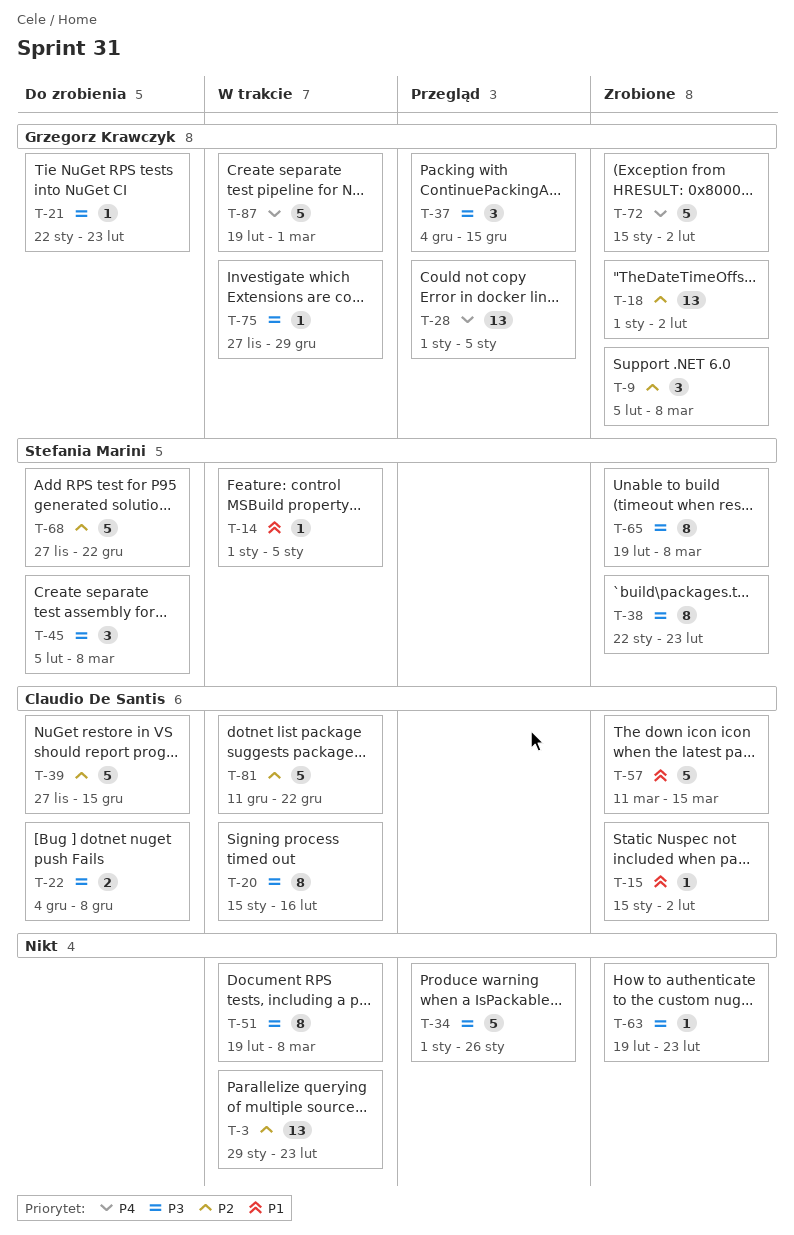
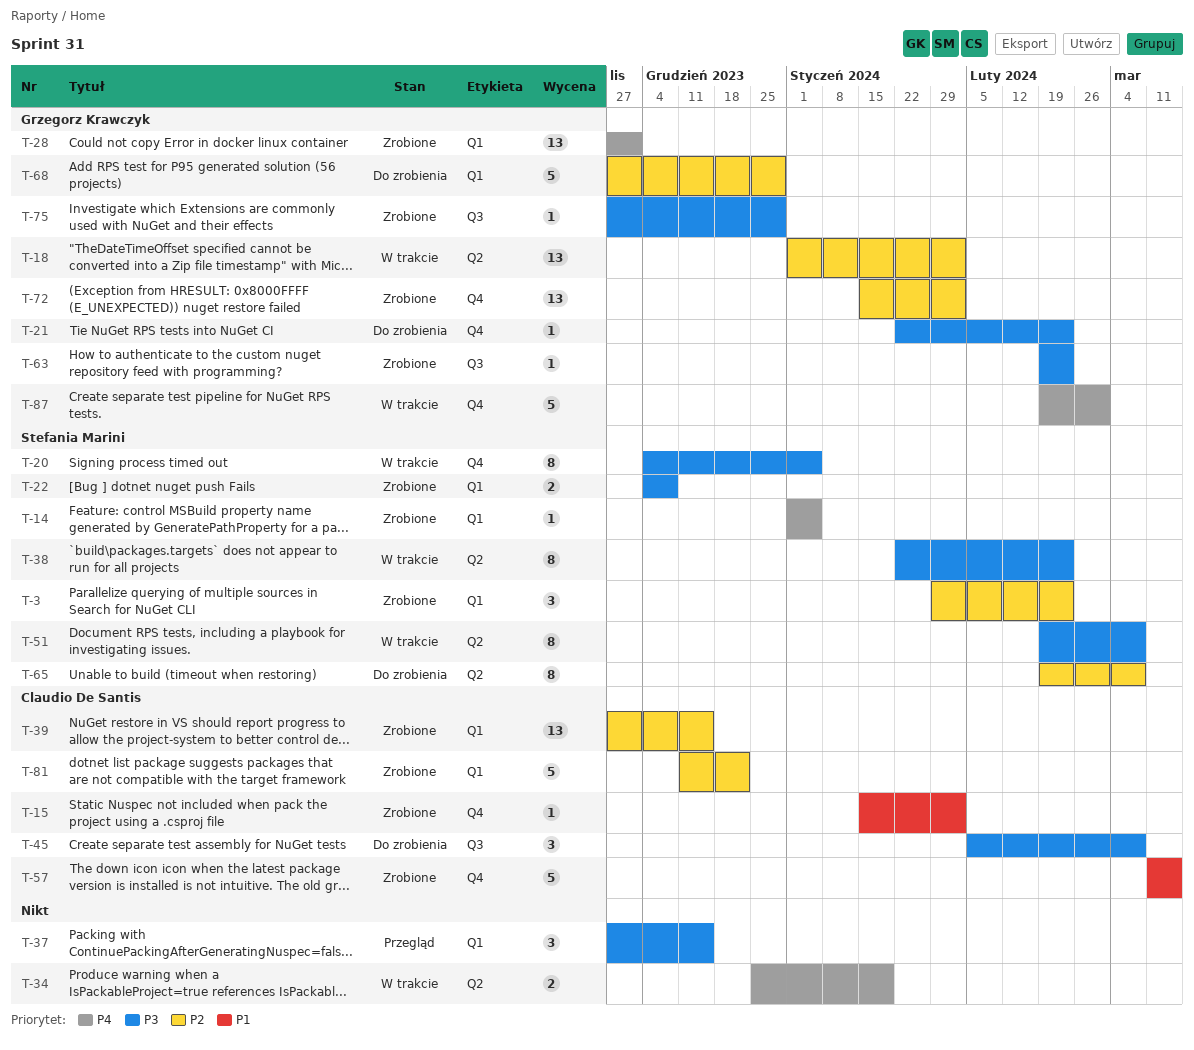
T-3, status: W trakcie -> Zrobione
T-3, owner: none -> Stefania Marini
T-3, estimate: 13 -> 3
T-9: present -> none
T-14, status: W trakcie -> Zrobione
T-14, priority: P1 -> P4
T-18, status: Zrobione -> W trakcie
T-20, owner: Claudio De Santis -> Stefania Marini
T-20, start: Jan 15 -> Dec 4
T-20, due: Feb 16 -> Jan 5
T-22, status: Do zrobienia -> Zrobione
T-22, owner: Claudio De Santis -> Stefania Marini
T-28, status: Przegląd -> Zrobione
T-28, start: Jan 1 -> Nov 27
T-28, due: Jan 5 -> Dec 1
T-34, status: Przegląd -> W trakcie
T-34, priority: P3 -> P4
T-34, estimate: 5 -> 2
T-34, start: Jan 1 -> Dec 25
T-34, due: Jan 26 -> Jan 19
T-37, owner: Grzegorz Krawczyk -> none
T-37, start: Dec 4 -> Nov 27
T-38, status: Zrobione -> W trakcie
T-39, status: Do zrobienia -> Zrobione
T-39, estimate: 5 -> 13
T-45, owner: Stefania Marini -> Claudio De Santis
T-51, owner: none -> Stefania Marini
T-63, owner: none -> Grzegorz Krawczyk
T-65, status: Zrobione -> Do zrobienia
T-65, priority: P3 -> P2
T-68, owner: Stefania Marini -> Grzegorz Krawczyk
T-68, due: Dec 22 -> Dec 29
T-72, priority: P4 -> P2
T-72, estimate: 5 -> 13
T-75, status: W trakcie -> Zrobione
T-81, status: W trakcie -> Zrobione

